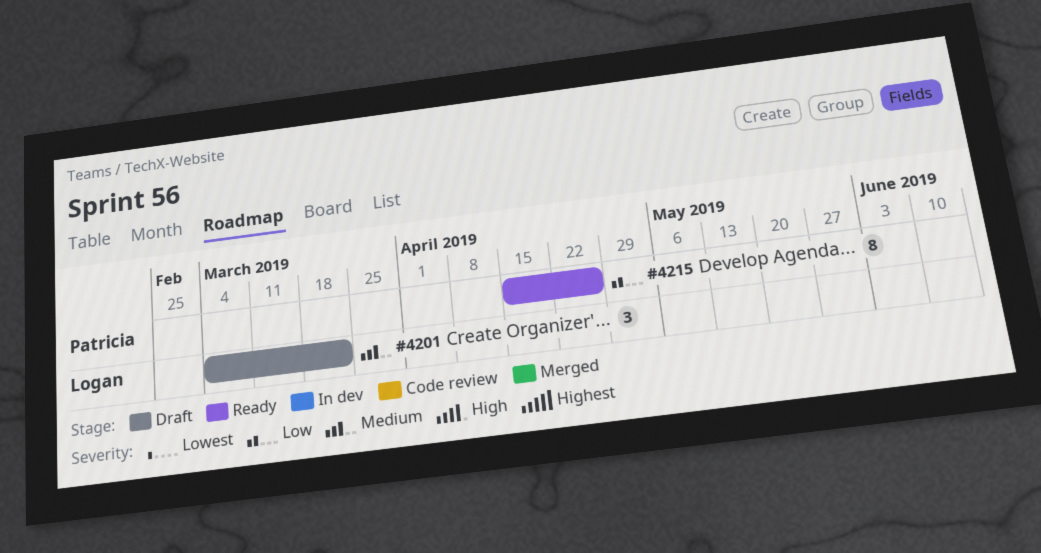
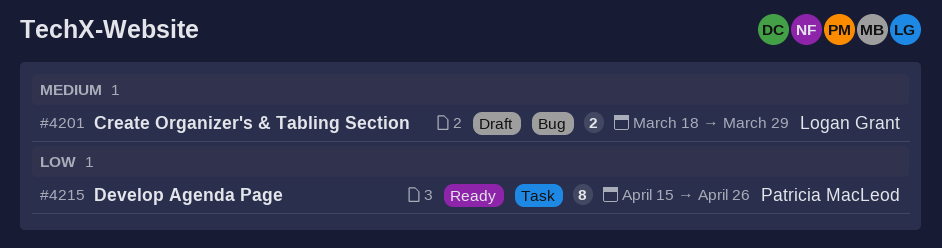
#4201, estimate: 3 -> 2
#4201, start: Mar 4 -> Mar 18
#4201, due: Mar 22 -> Mar 29

